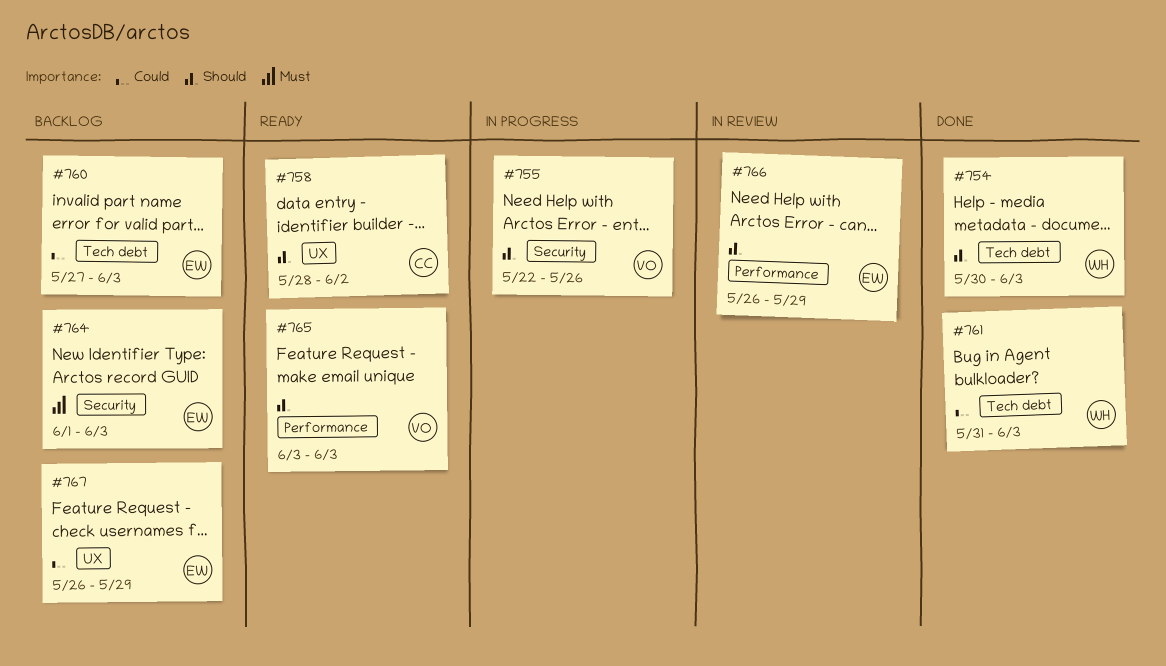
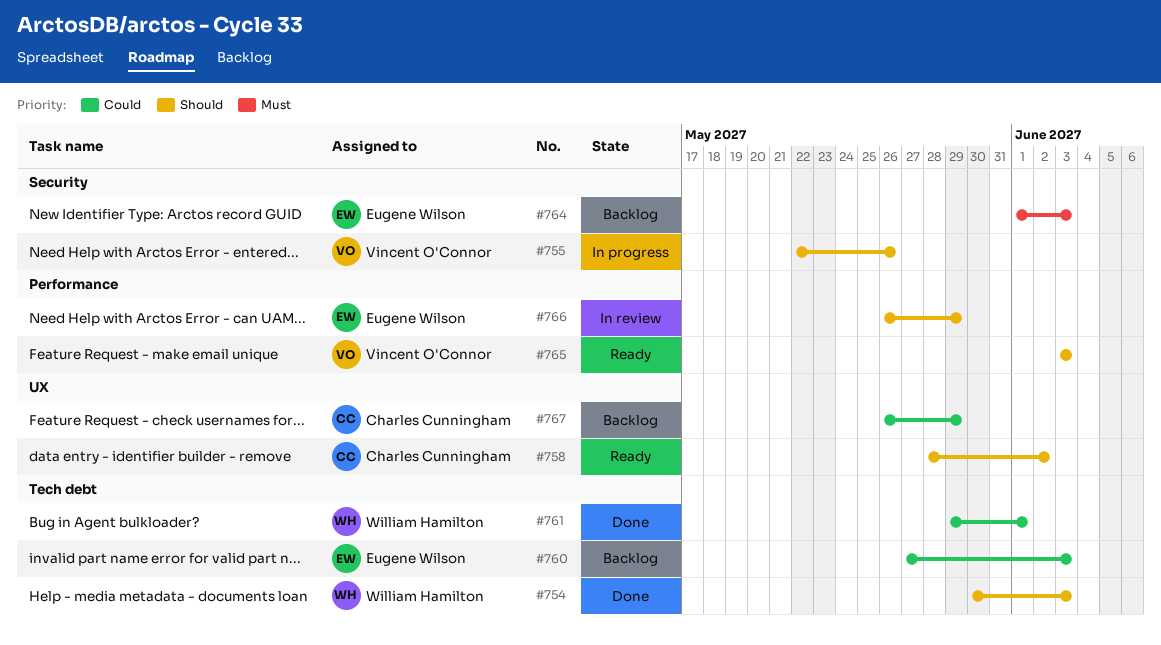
#761, start: May 31 -> May 29
#761, due: Jun 3 -> Jun 1
#767, owner: Eugene Wilson -> Charles Cunningham

